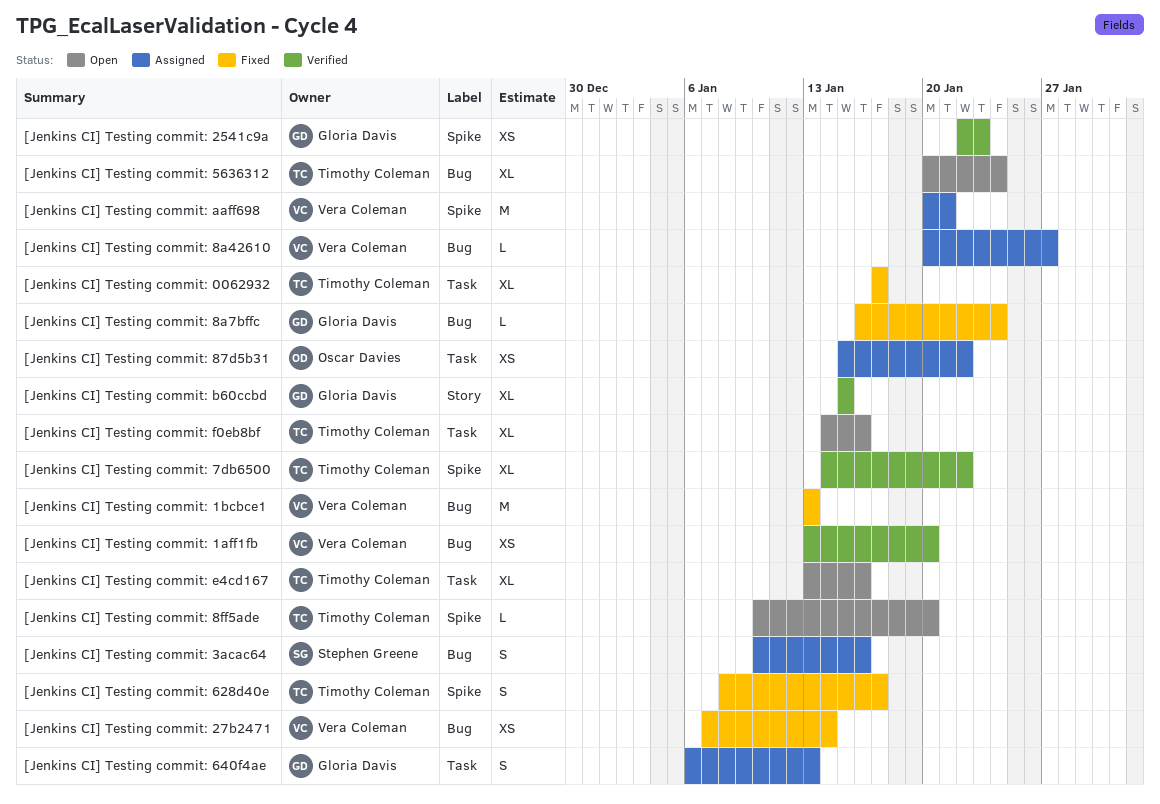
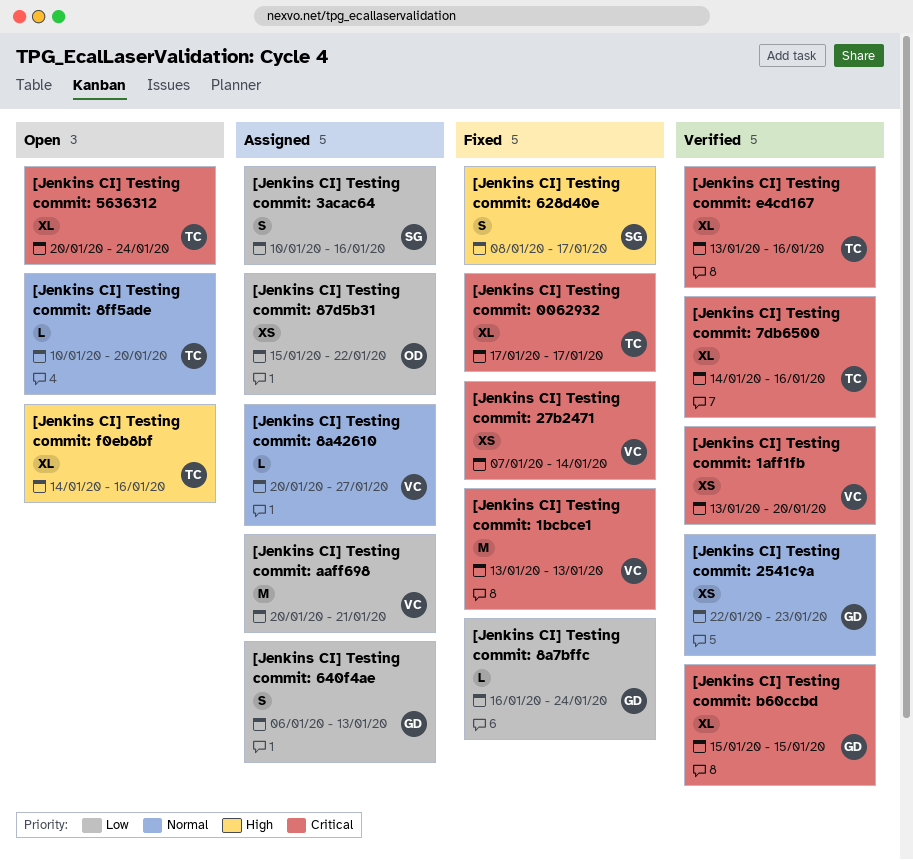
[Jenkins CI] Testing commit: 628d40e, owner: Timothy Coleman -> Stephen Greene
[Jenkins CI] Testing commit: 7db6500, due: Jan 22 -> Jan 16
[Jenkins CI] Testing commit: e4cd167, status: Open -> Verified

